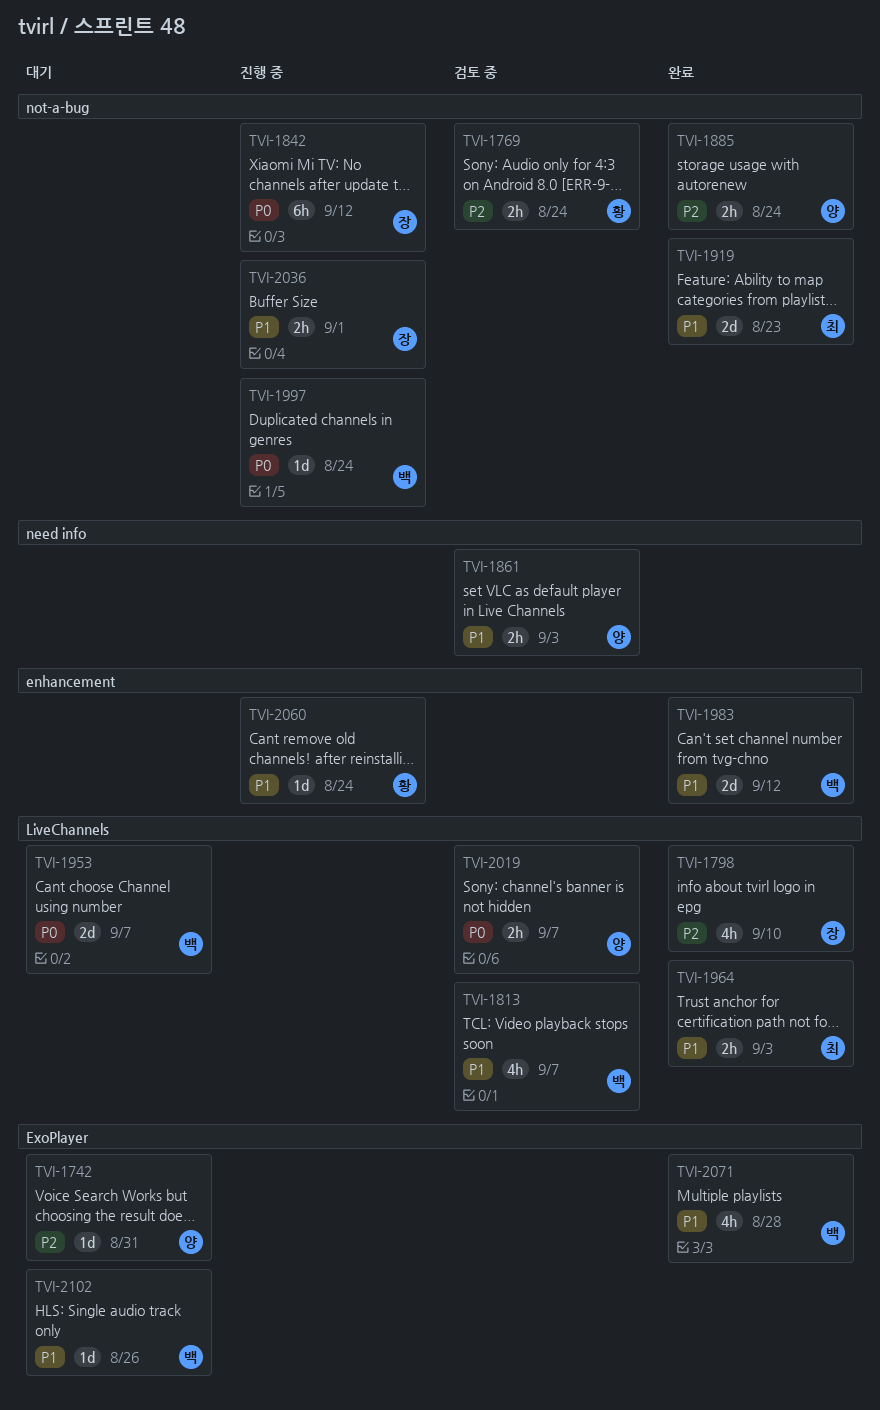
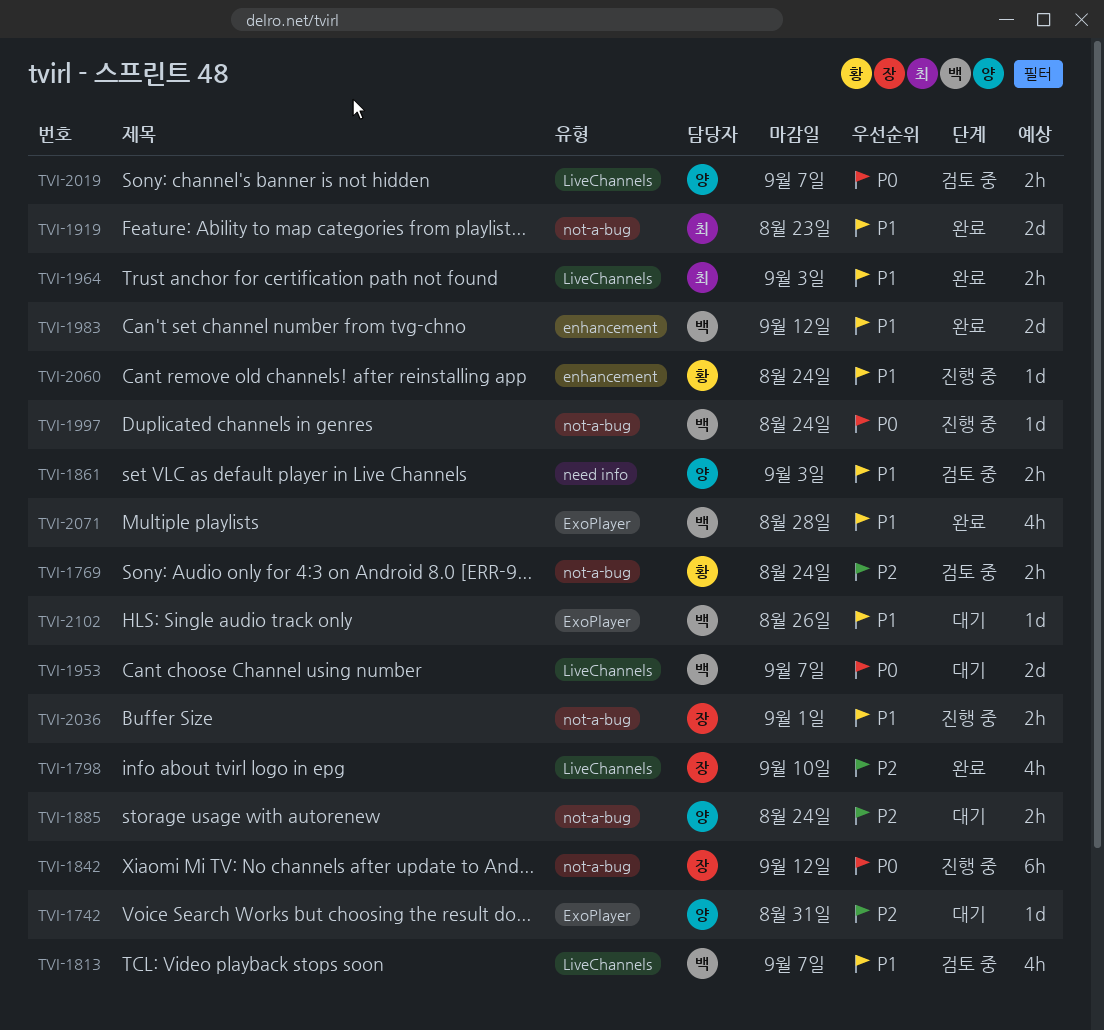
TVI-1885, status: 완료 -> 대기

